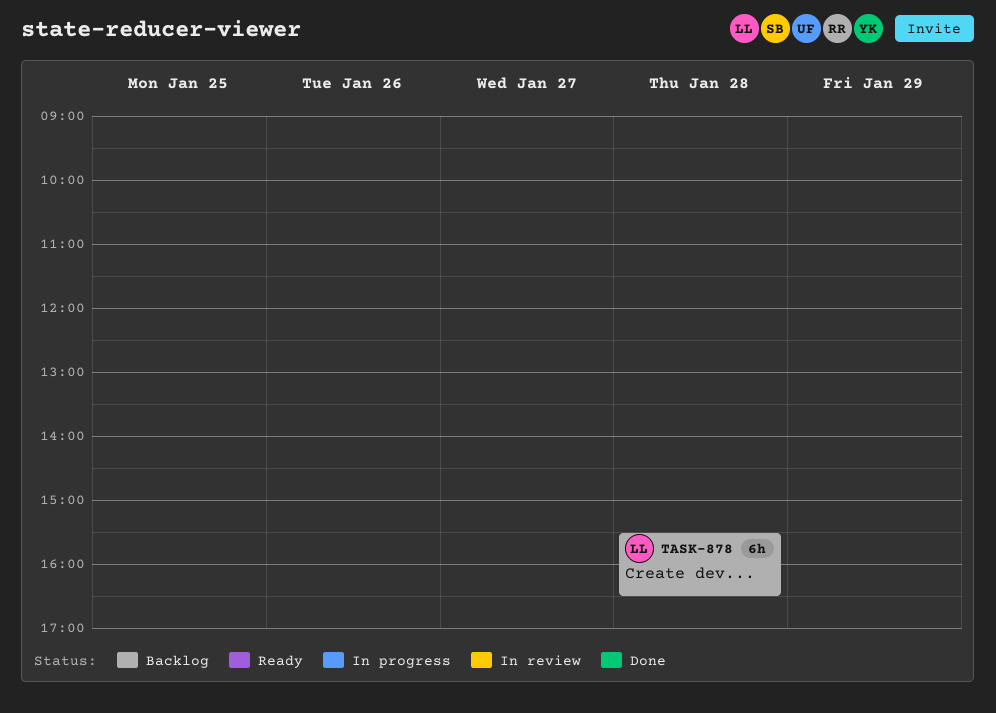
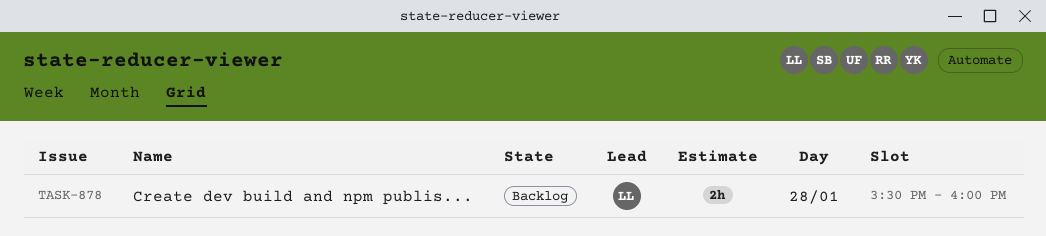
TASK-878, estimate: 6h -> 2h
TASK-878, ends: 16:30 -> 16:00

